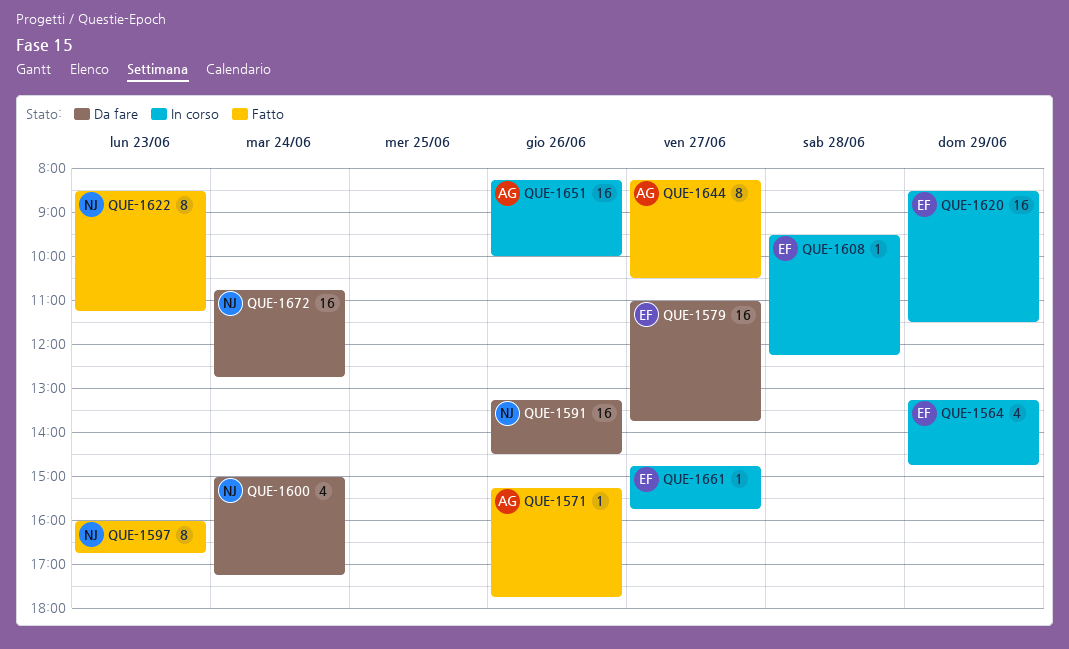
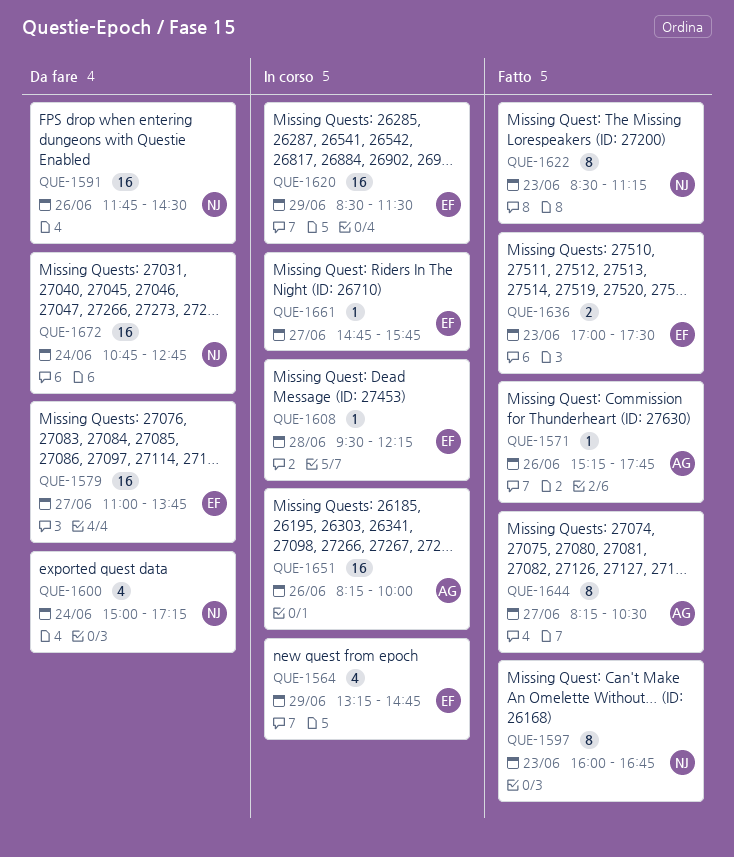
QUE-1591, begins: 13:15 -> 11:45
QUE-1636: none -> present

